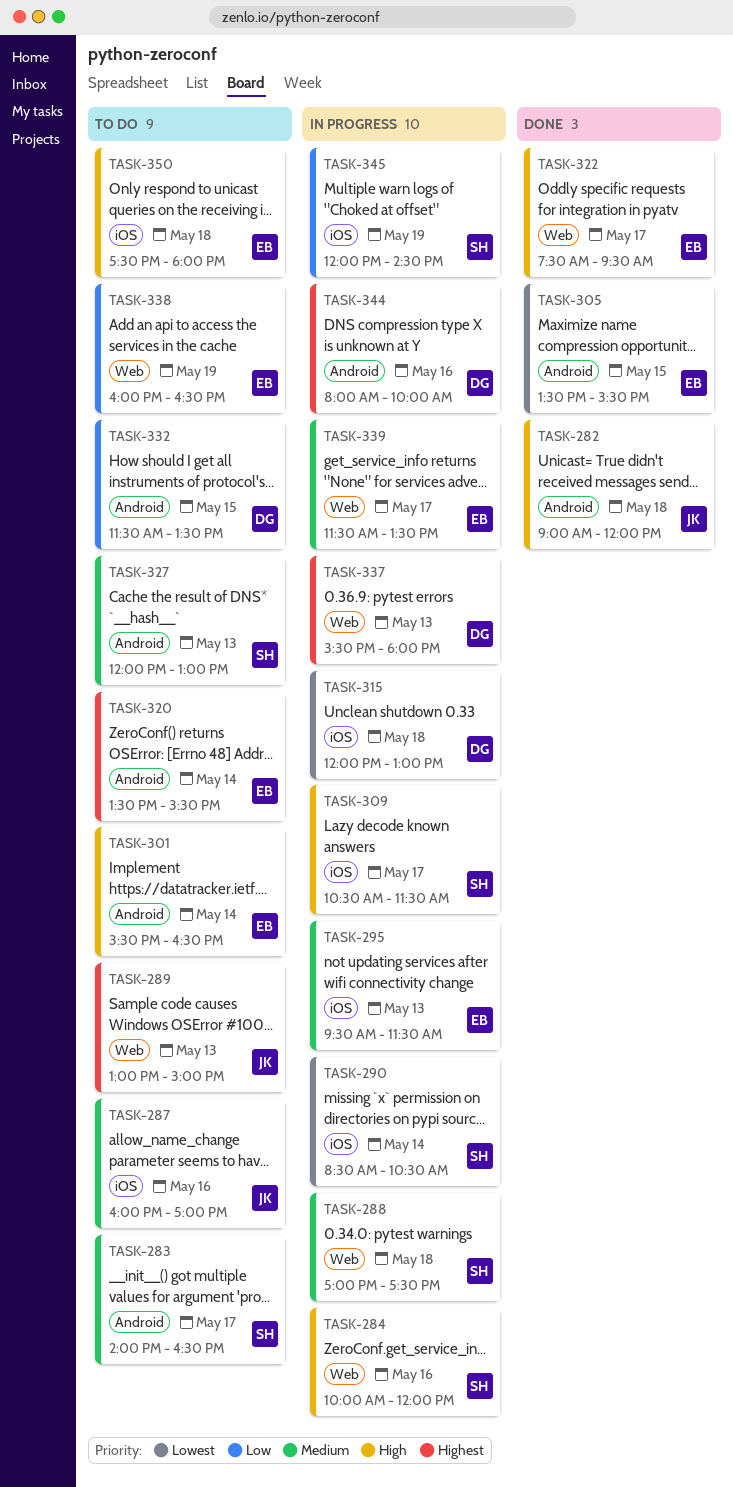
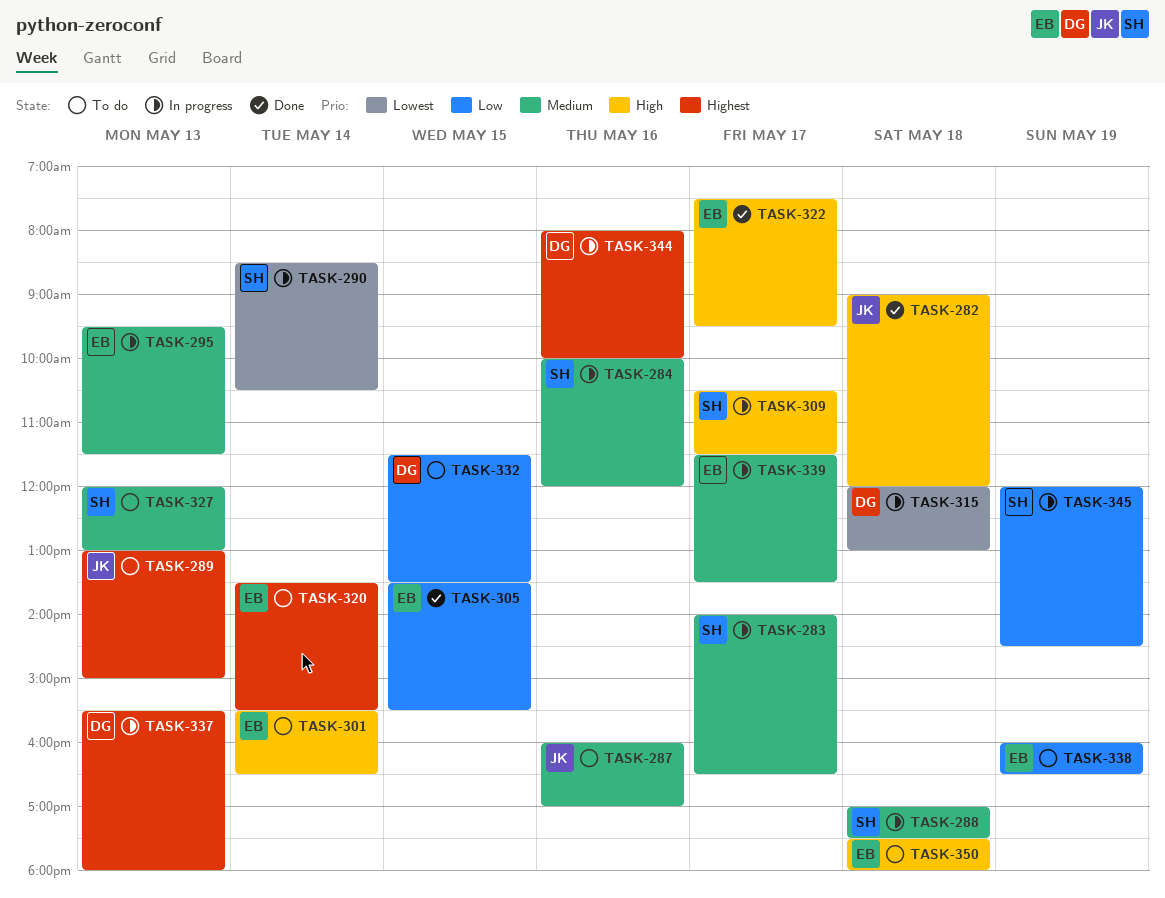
TASK-283, status: To do -> In progress
TASK-284, priority: High -> Medium
TASK-305, priority: Lowest -> Low

